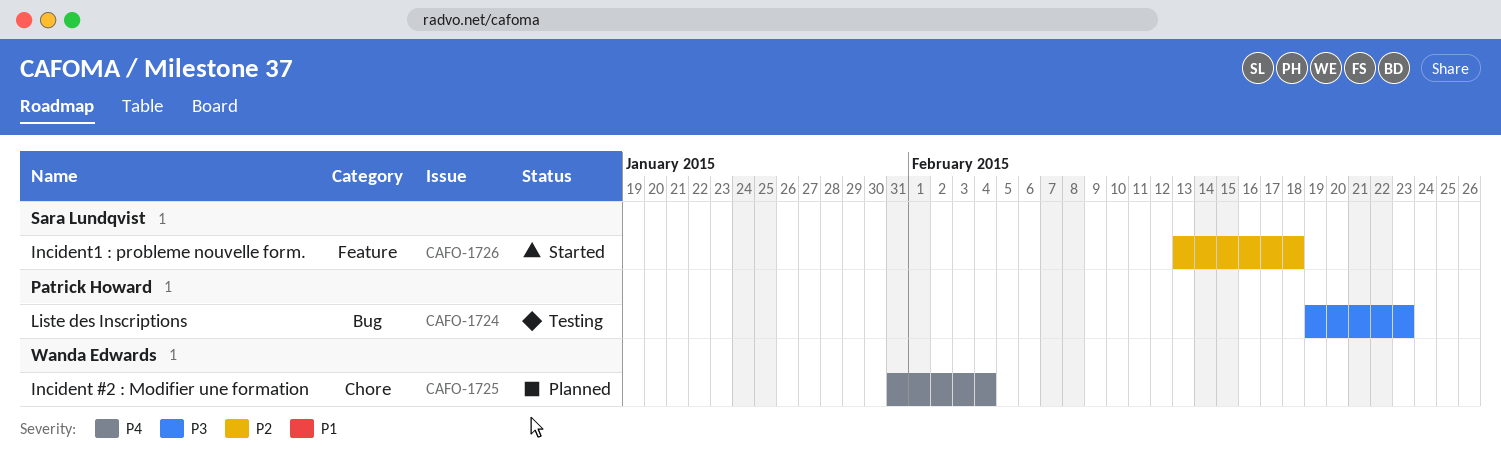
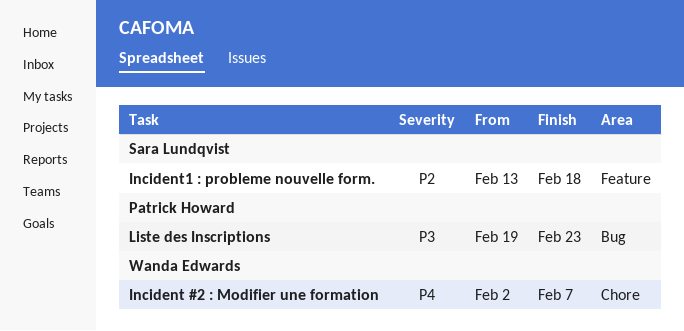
Incident #2 : Modifier une formation, start: Jan 31 -> Feb 2
Incident #2 : Modifier une formation, due: Feb 4 -> Feb 7

